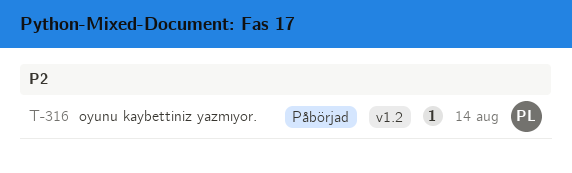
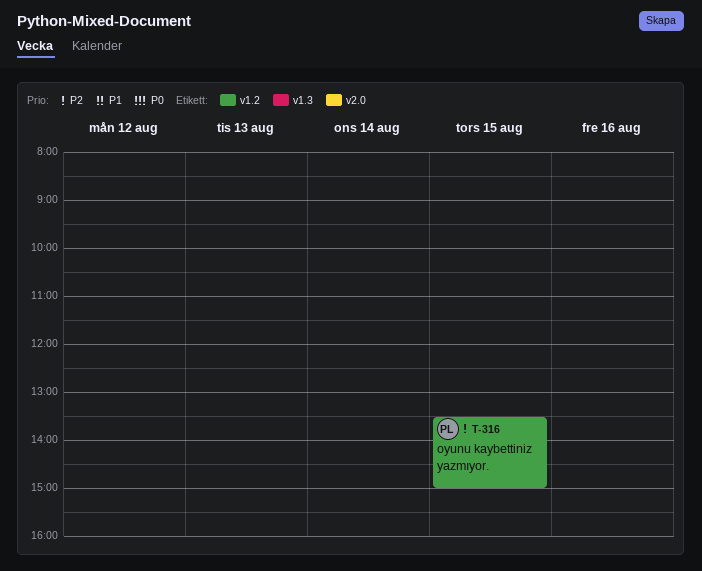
T-316, day: Aug 14 -> Aug 15

